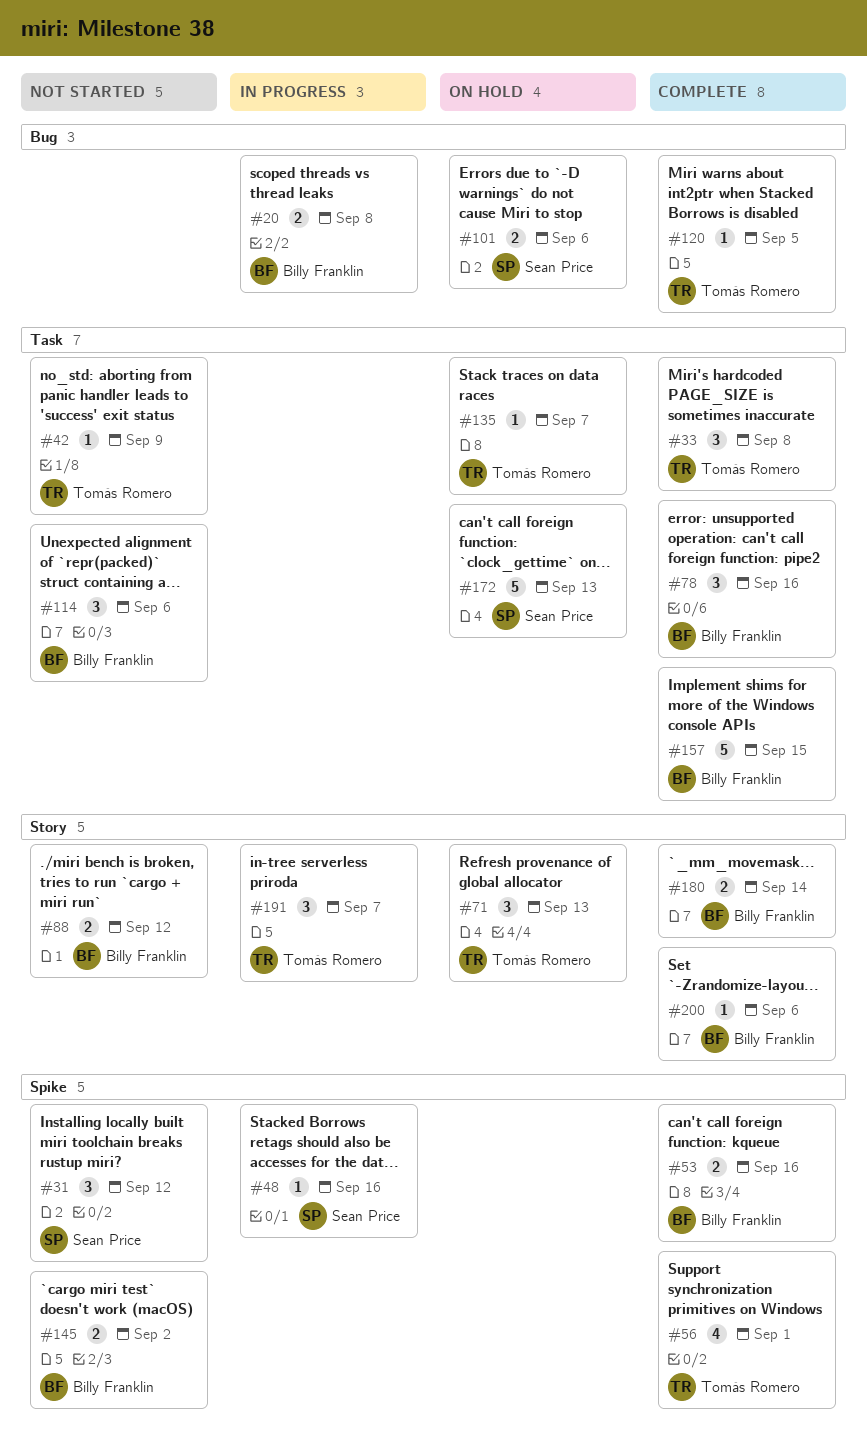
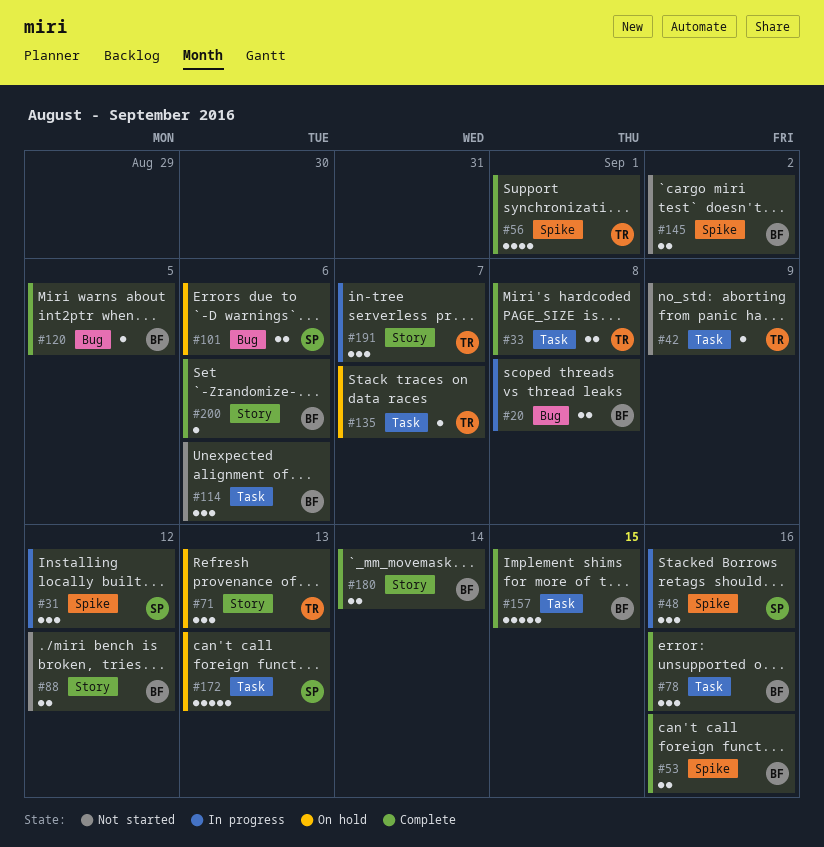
#31, status: Not started -> In progress
#33, estimate: 3 -> 2
#48, estimate: 1 -> 3
#120, owner: Tomás Romero -> Billy Franklin

